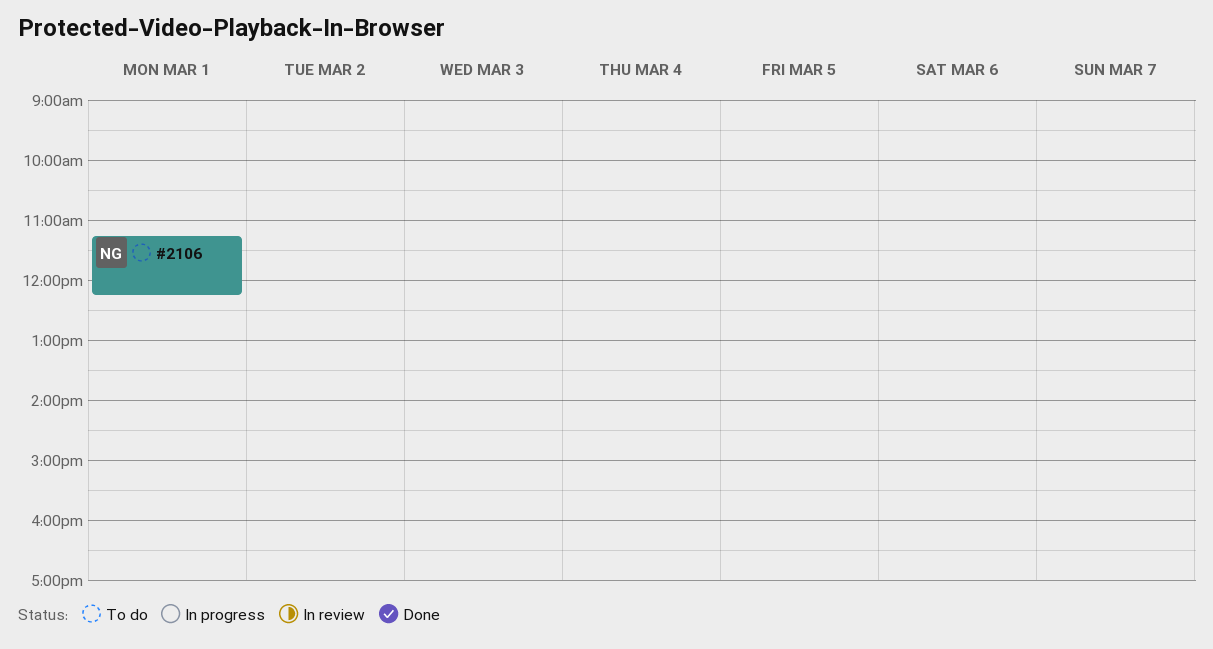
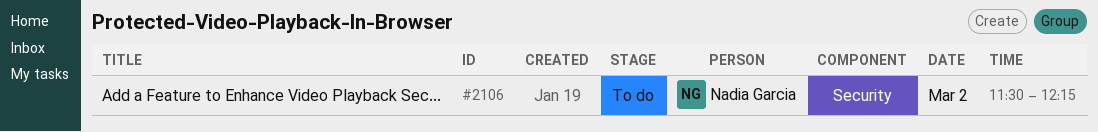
#2106, day: Mar 1 -> Mar 2
#2106, begins: 11:15 -> 11:30

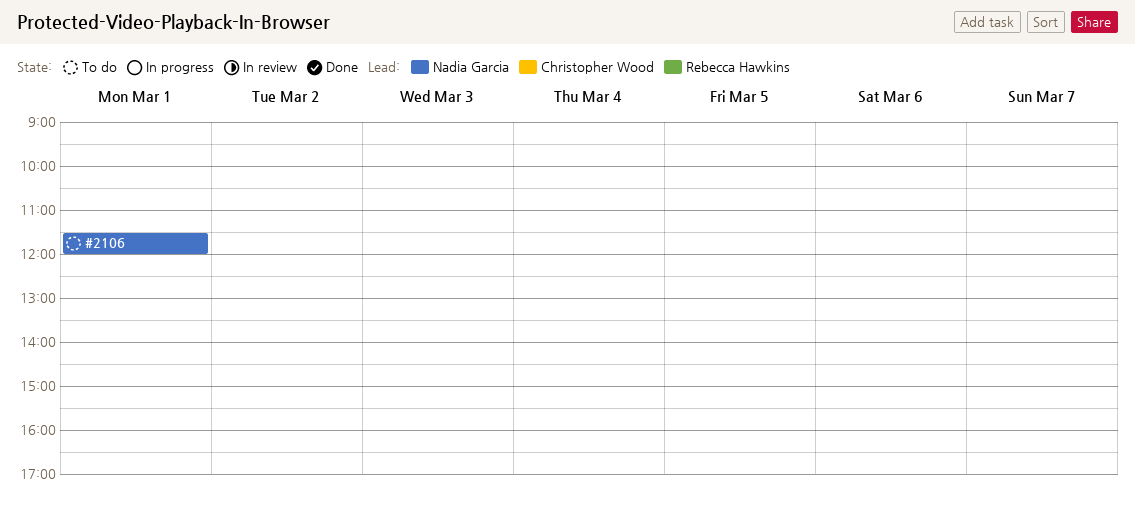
#2106, day: Mar 2 -> Mar 1
#2106, ends: 12:15 -> 12:00

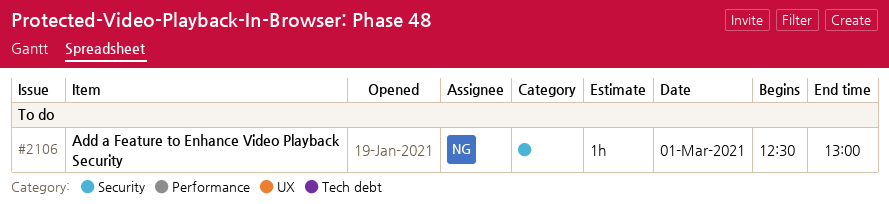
#2106, begins: 11:30 -> 12:30
#2106, ends: 12:00 -> 13:00

